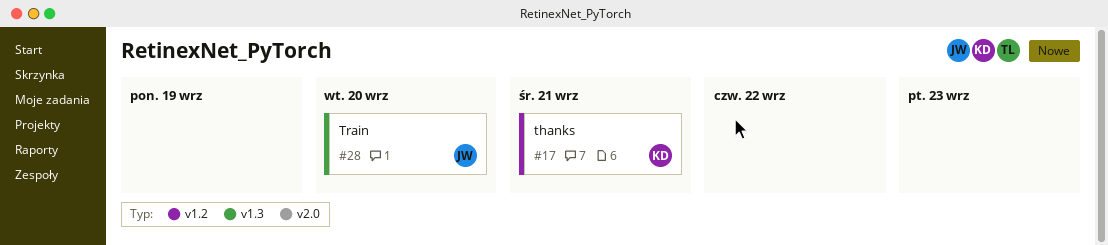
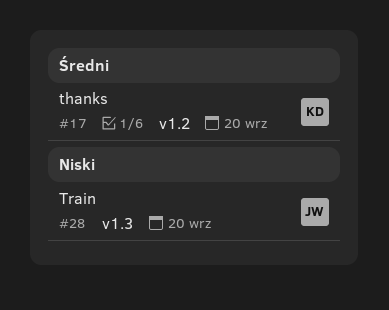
#17, due: Sep 21 -> Sep 20

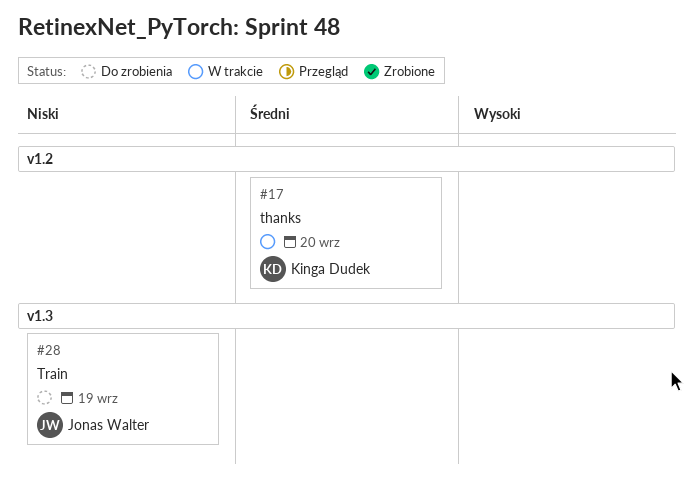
#28, due: Sep 20 -> Sep 19

